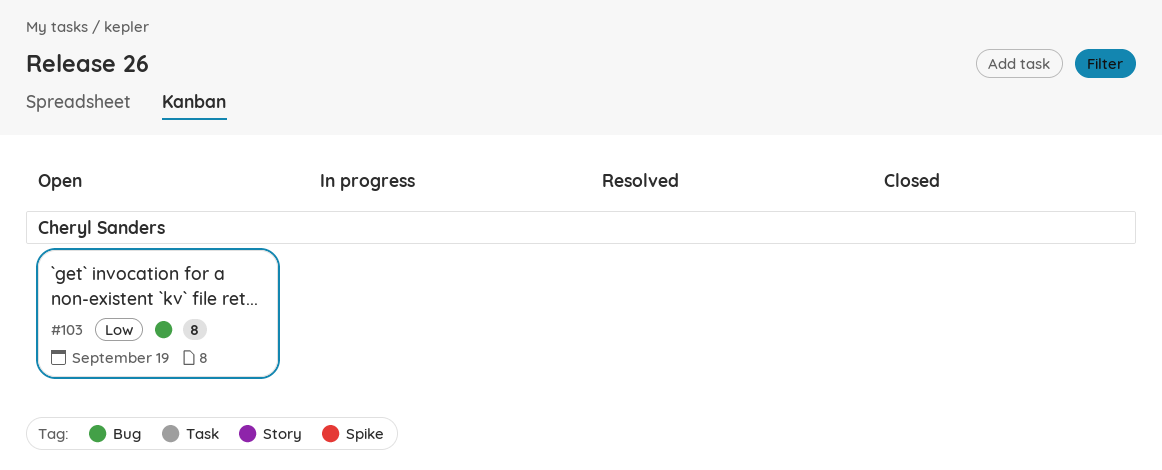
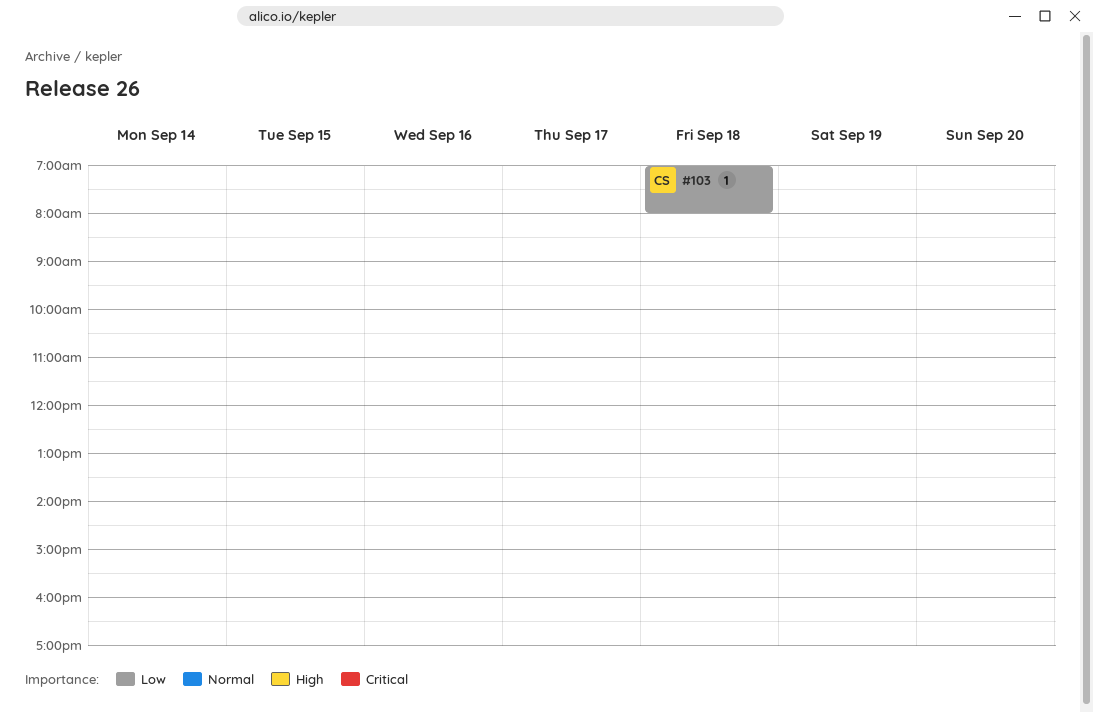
#103, estimate: 8 -> 1
#103, day: Sep 19 -> Sep 18

